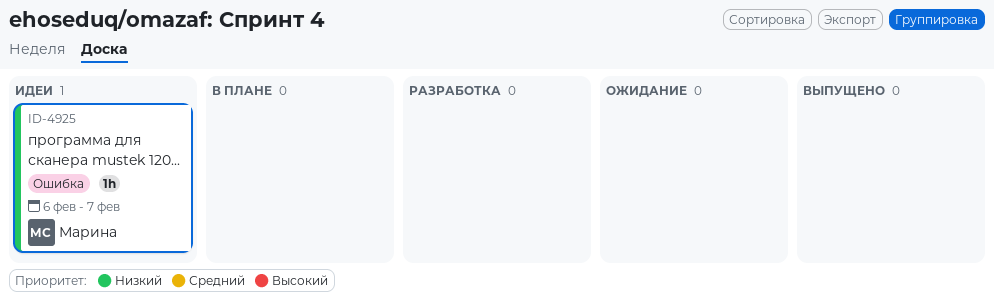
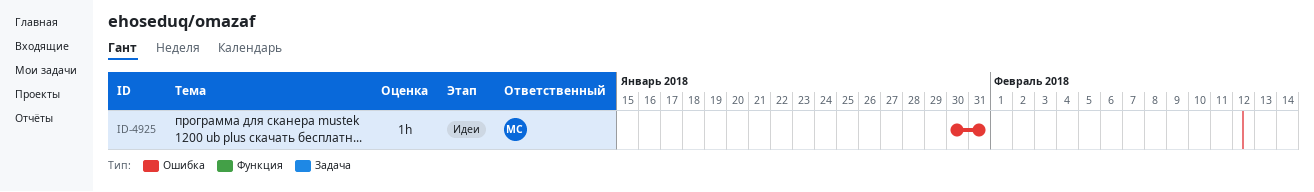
ID-4925, start: Feb 6 -> Jan 30
ID-4925, due: Feb 7 -> Jan 31

